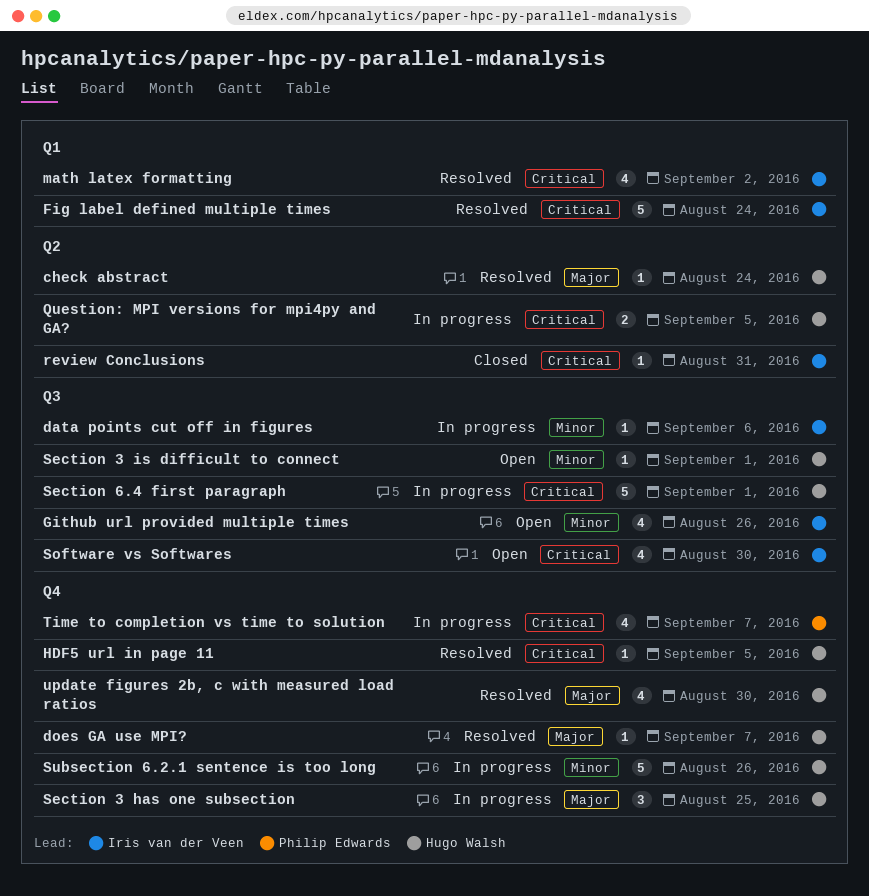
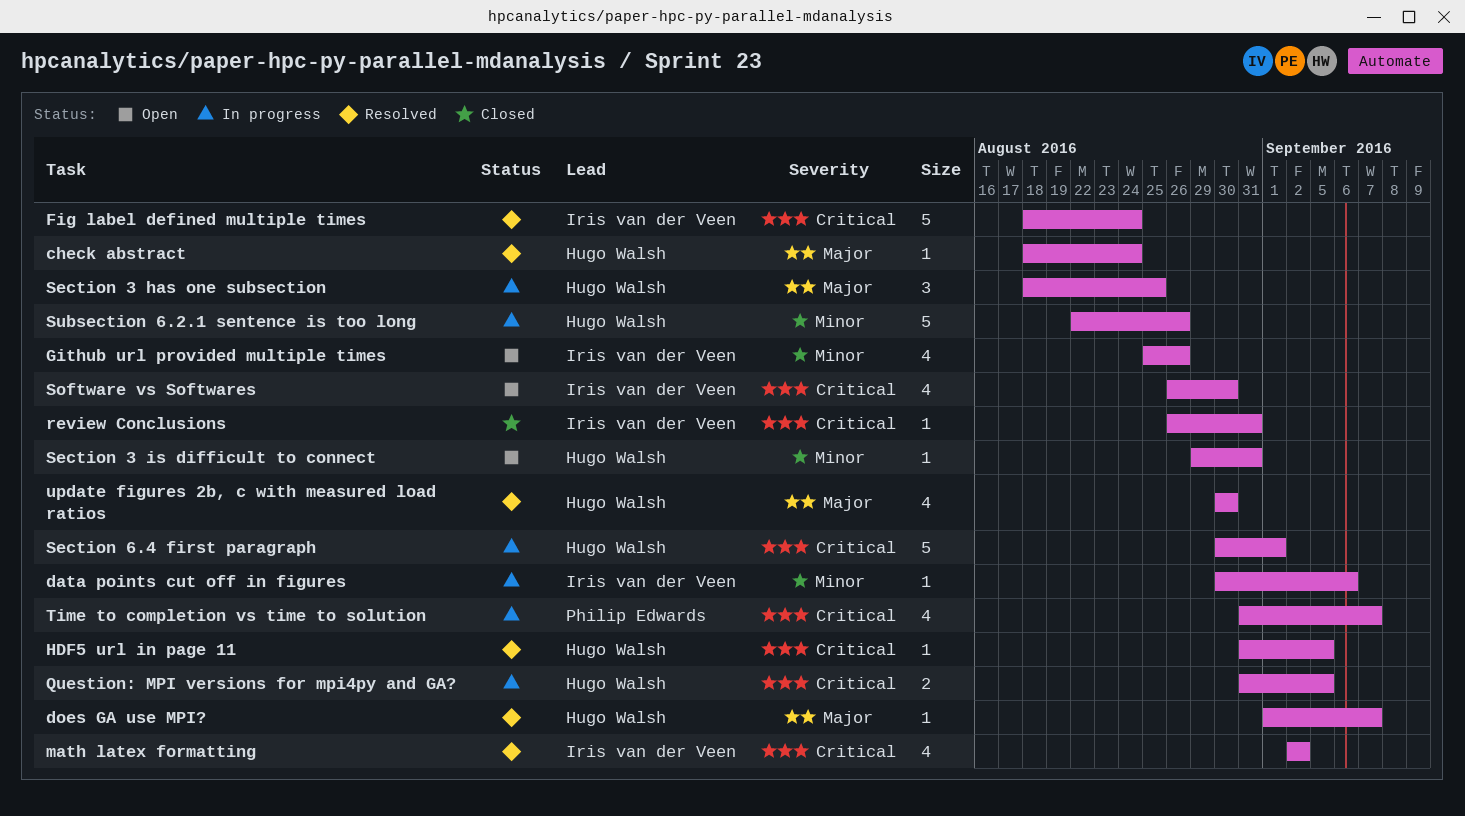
Section 3 is difficult to connect, due: Sep 1 -> Aug 31

